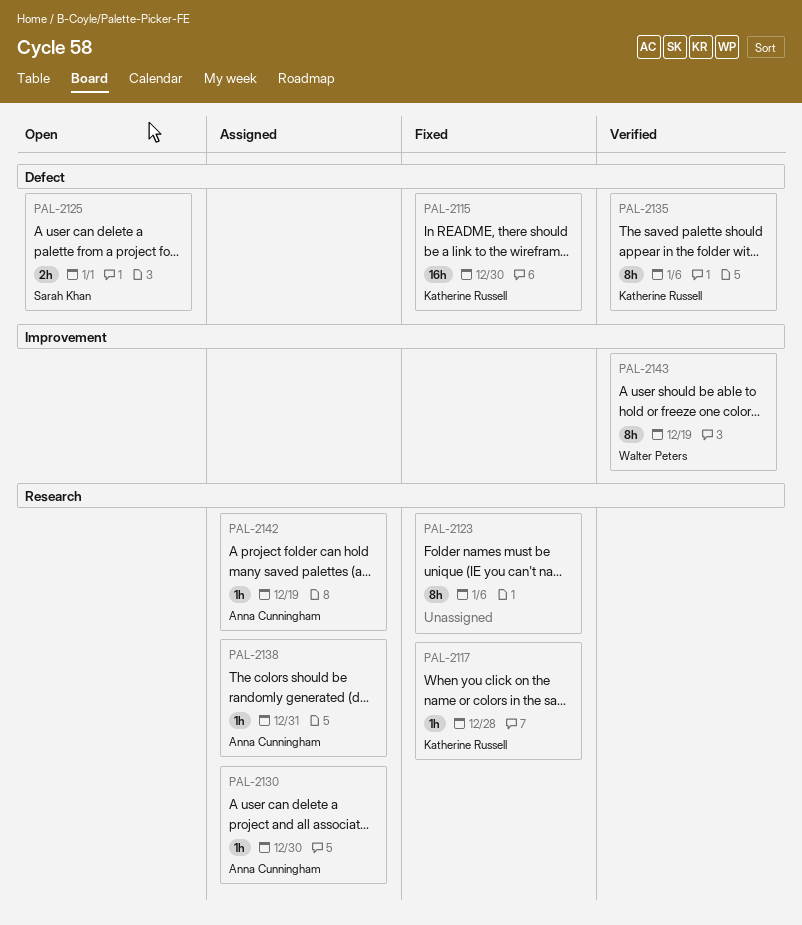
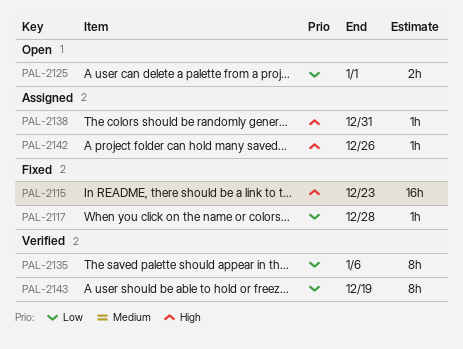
PAL-2115, due: Dec 30 -> Dec 23
PAL-2123: present -> none
PAL-2130: present -> none
PAL-2142, due: Dec 19 -> Dec 26

